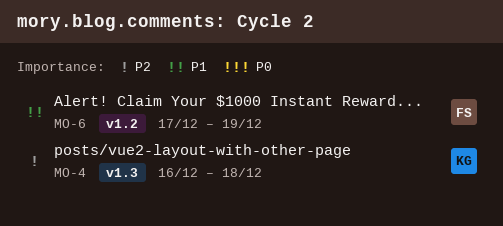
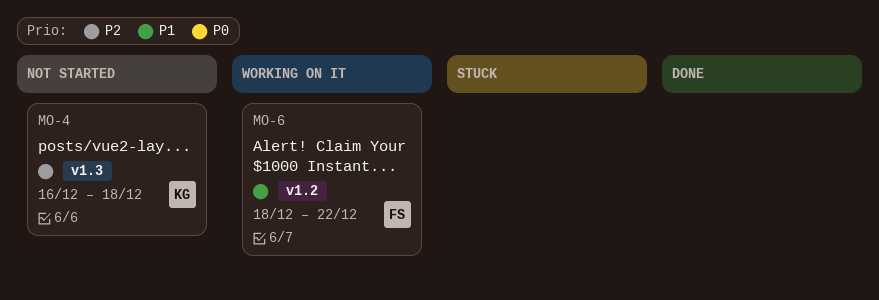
MO-6, start: Dec 17 -> Dec 18
MO-6, due: Dec 19 -> Dec 22

